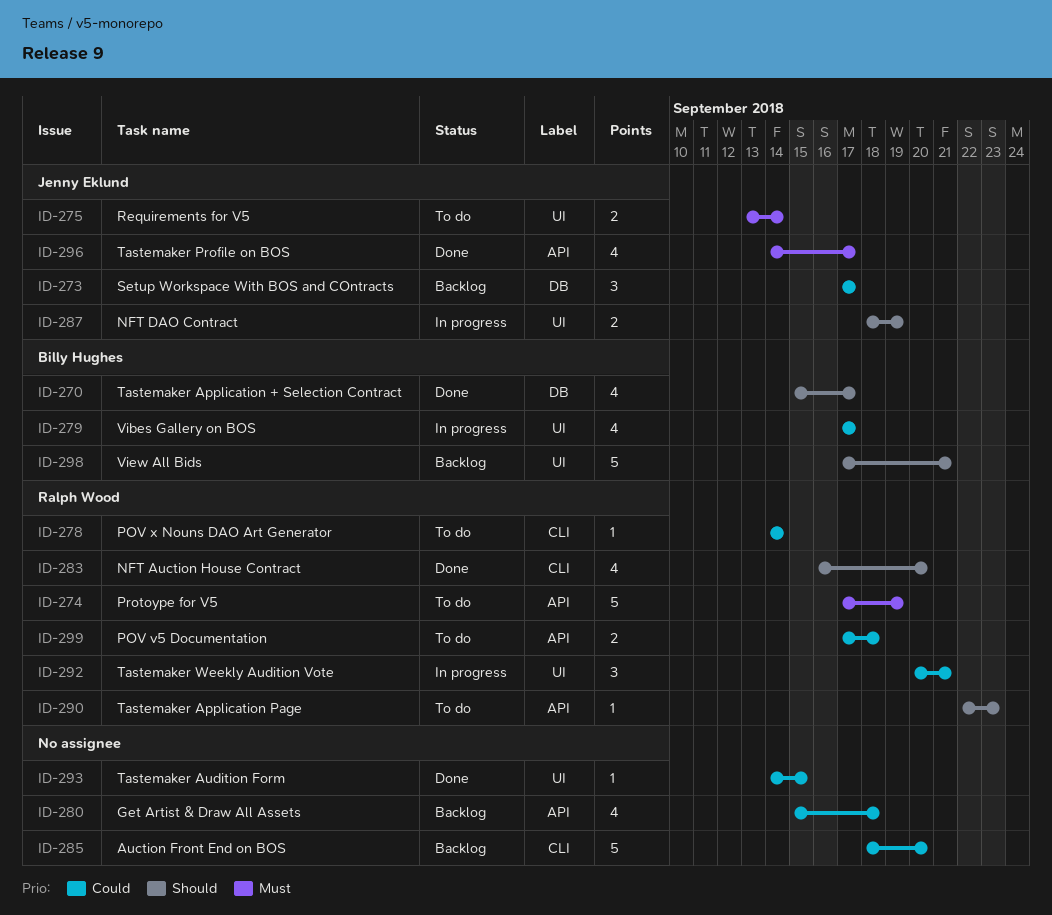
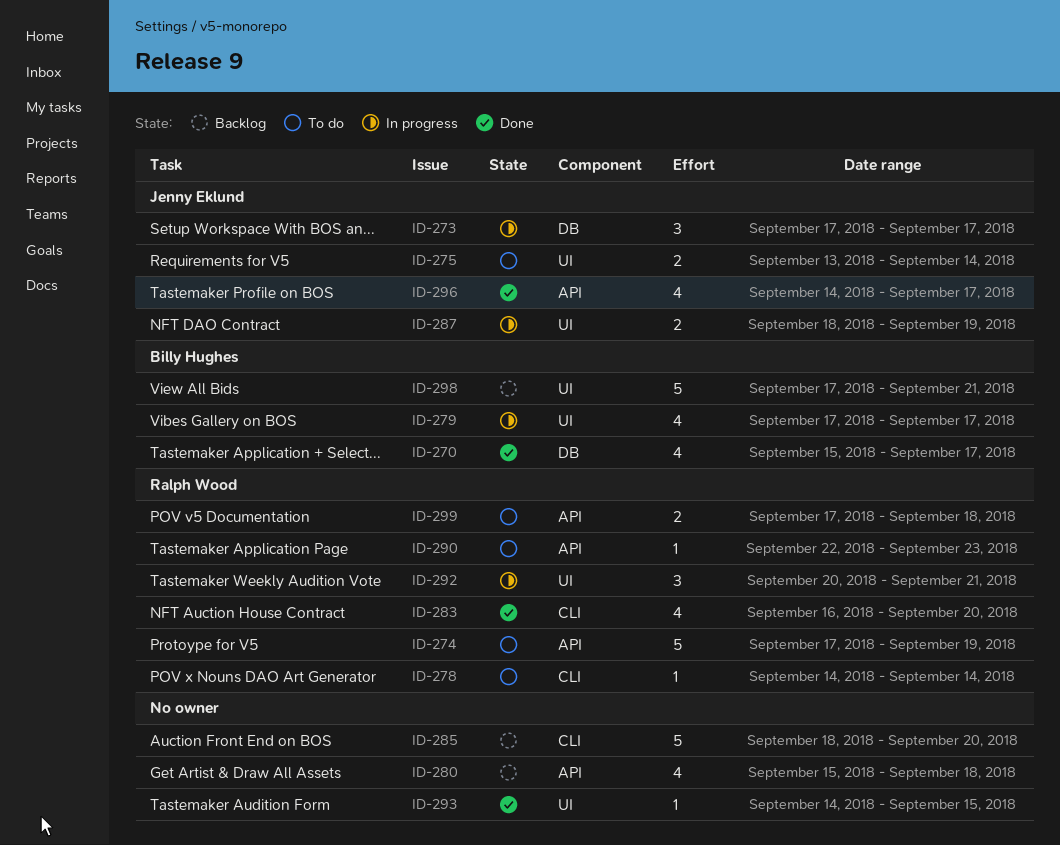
ID-273, status: Backlog -> In progress

